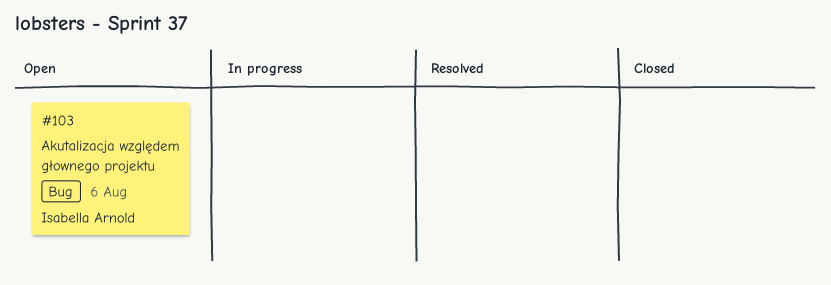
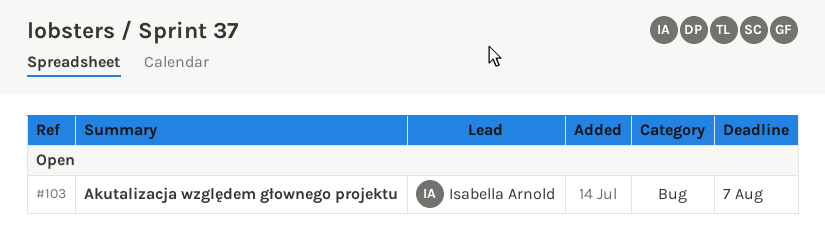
#103, due: Aug 6 -> Aug 7

